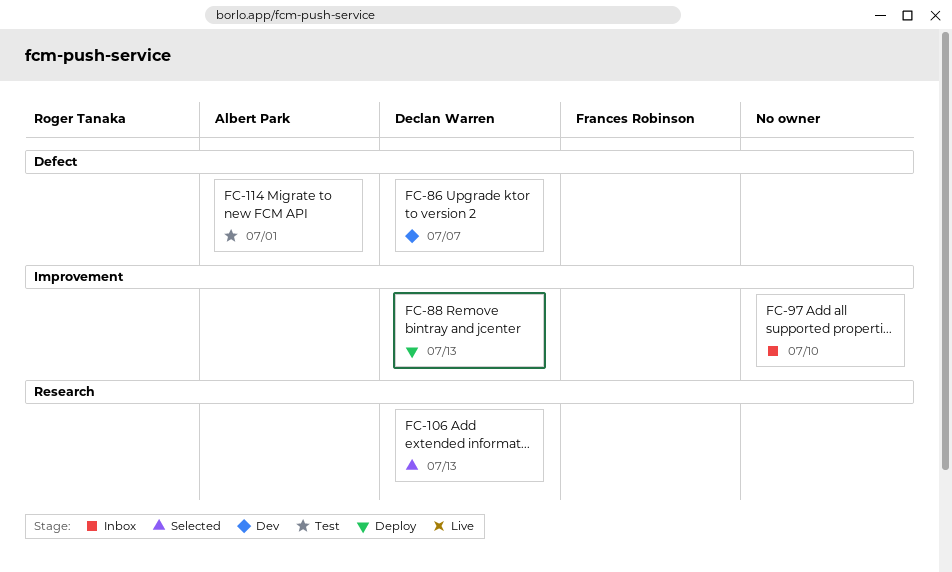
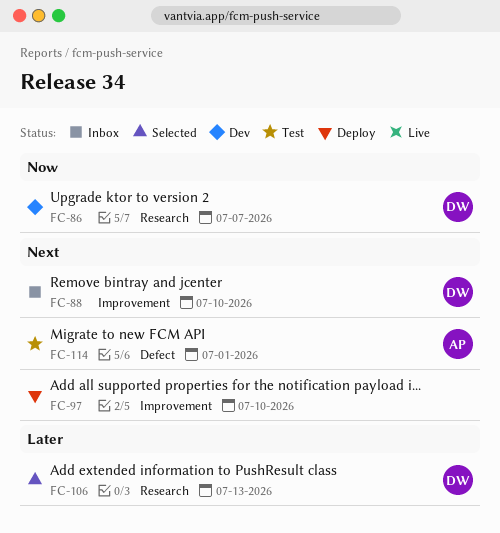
FC-86, label: Defect -> Research
FC-88, status: Deploy -> Inbox
FC-88, due: Jul 13 -> Jul 10
FC-97, status: Inbox -> Deploy

